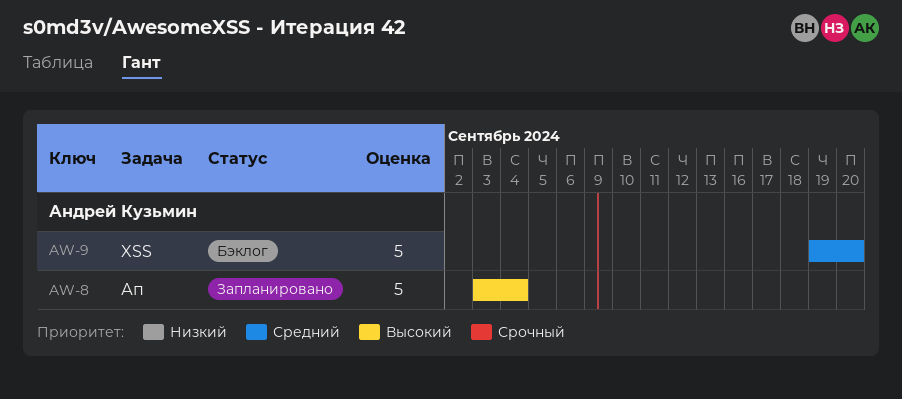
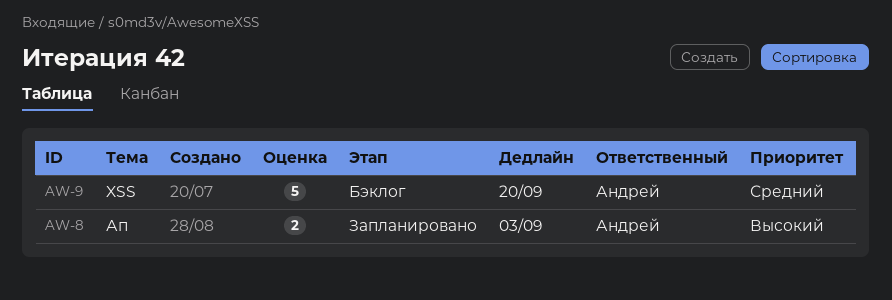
AW-8, estimate: 5 -> 2
AW-8, due: Sep 4 -> Sep 3

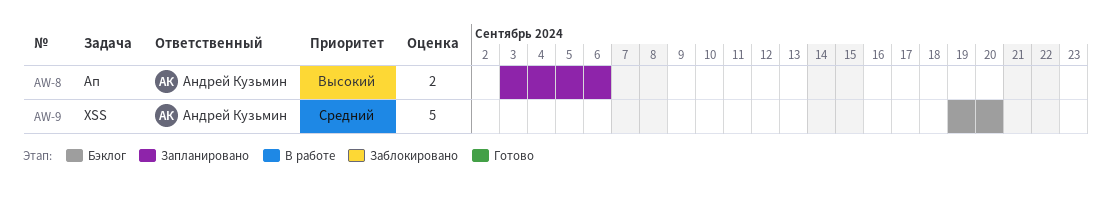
AW-8, due: Sep 3 -> Sep 6

